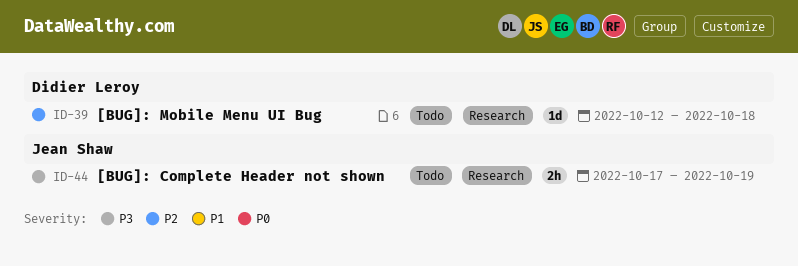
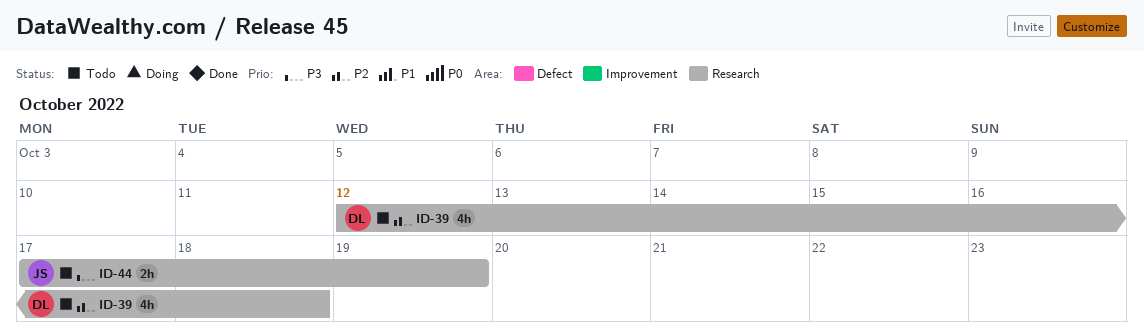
ID-39, estimate: 1d -> 4h

